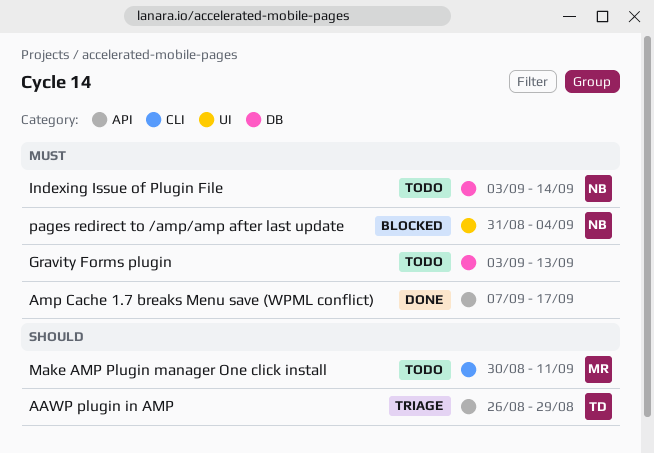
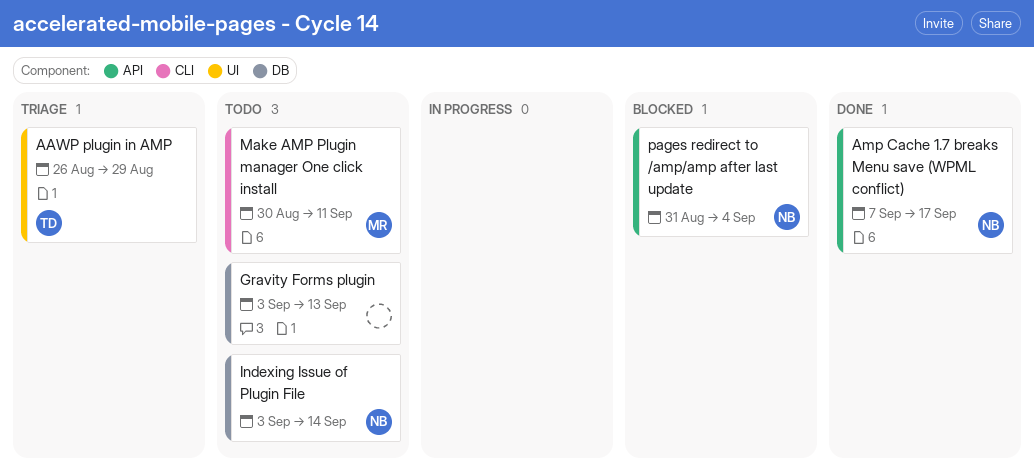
AAWP plugin in AMP, label: API -> UI
Amp Cache 1.7 breaks Menu save (WPML conflict), owner: none -> NB
pages redirect to /amp/amp after last update, label: UI -> API

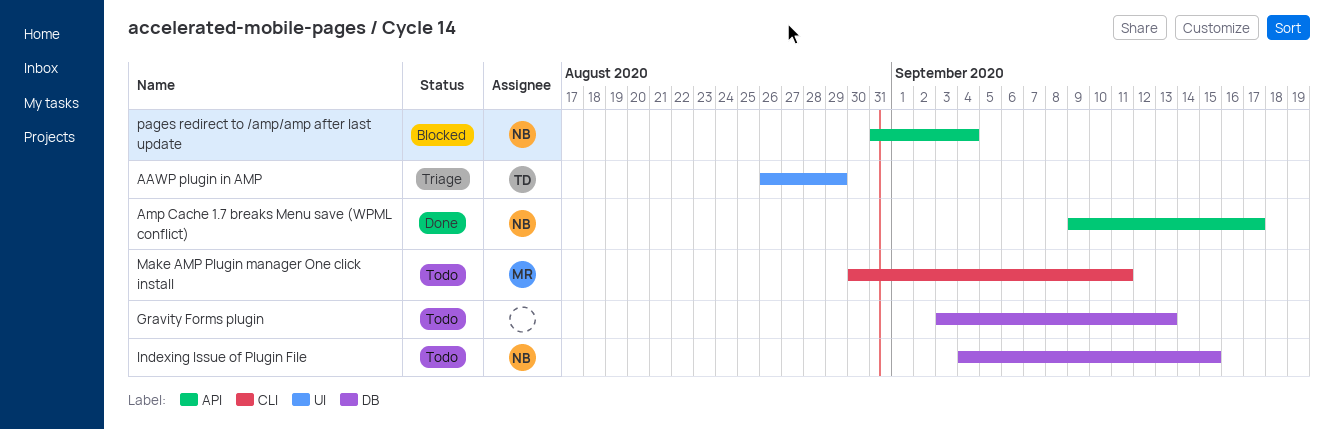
Amp Cache 1.7 breaks Menu save (WPML conflict), start: Sep 7 -> Sep 9
Indexing Issue of Plugin File, start: Sep 3 -> Sep 4
Indexing Issue of Plugin File, due: Sep 14 -> Sep 15

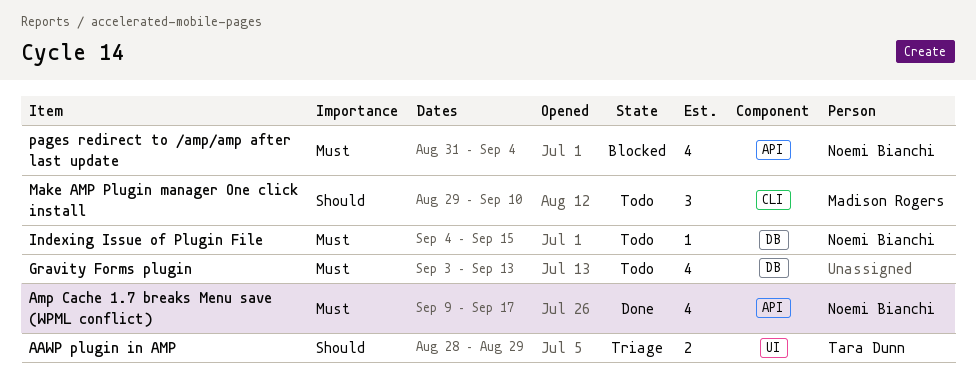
AAWP plugin in AMP, start: Aug 26 -> Aug 28
Make AMP Plugin manager One click install, start: Aug 30 -> Aug 29
Make AMP Plugin manager One click install, due: Sep 11 -> Sep 10

